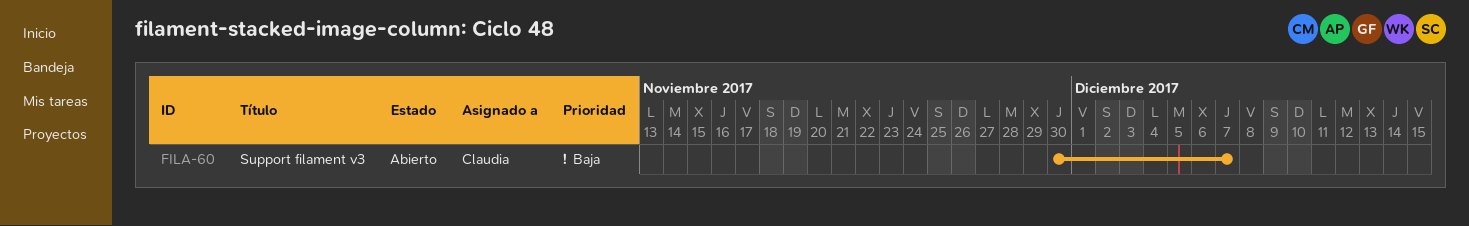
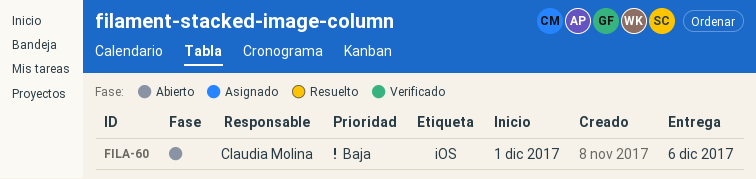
FILA-60, start: Nov 30 -> Dec 1
FILA-60, due: Dec 7 -> Dec 6

